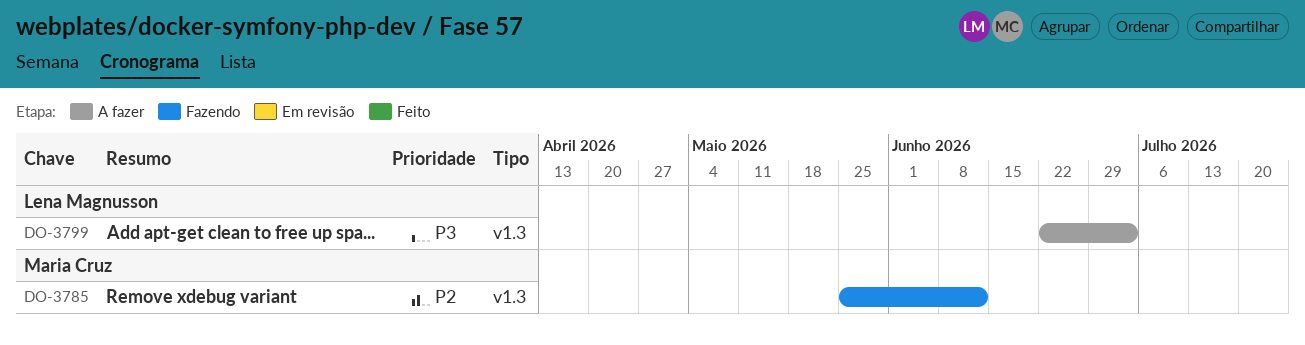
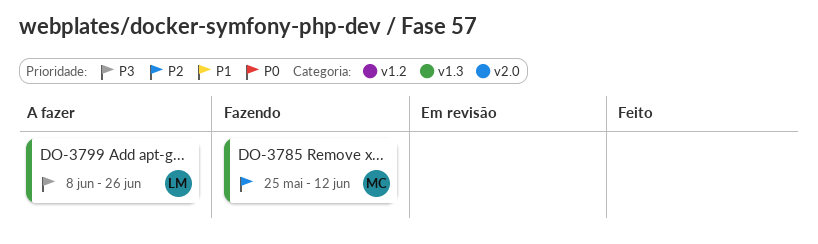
DO-3799, start: Jun 22 -> Jun 8
DO-3799, due: Jul 3 -> Jun 26

